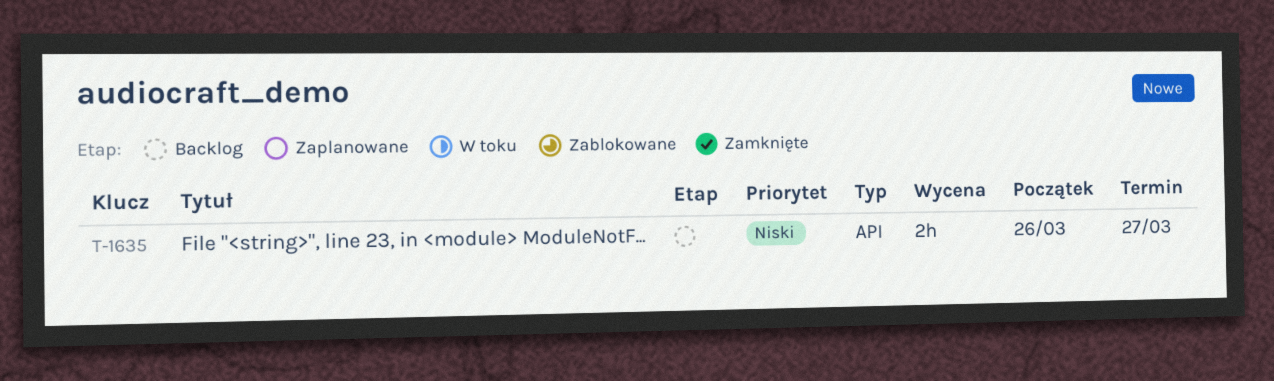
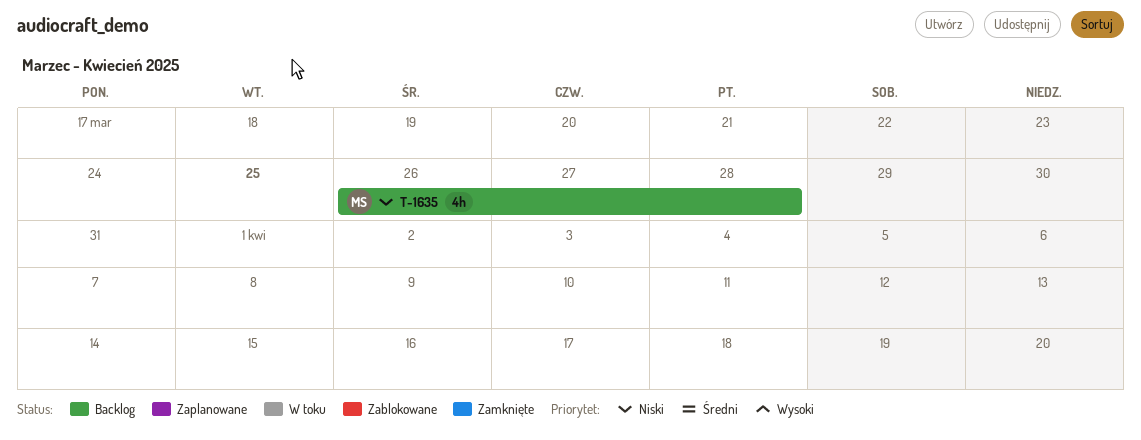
T-1635, estimate: 2h -> 4h
T-1635, due: Mar 27 -> Mar 28

